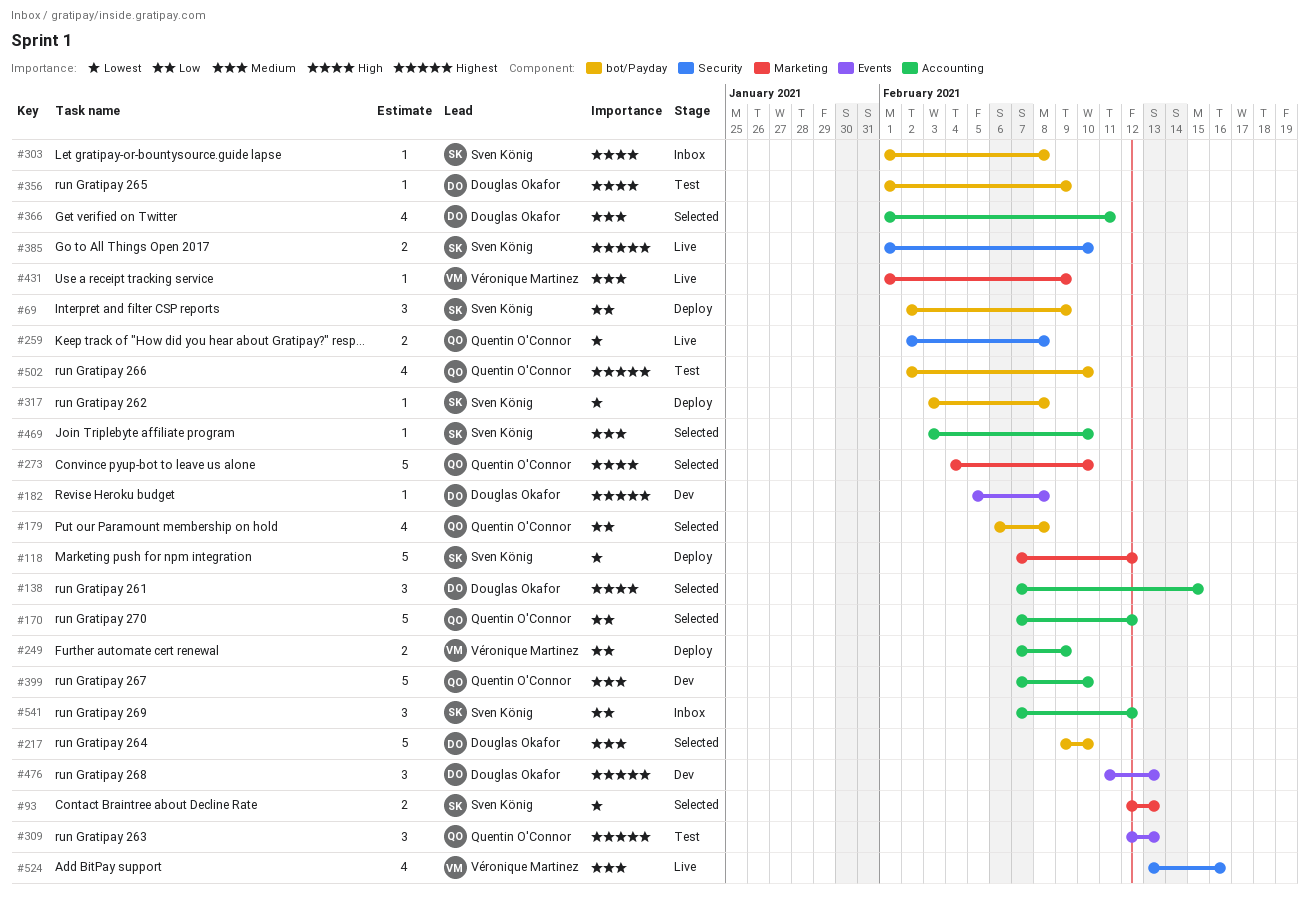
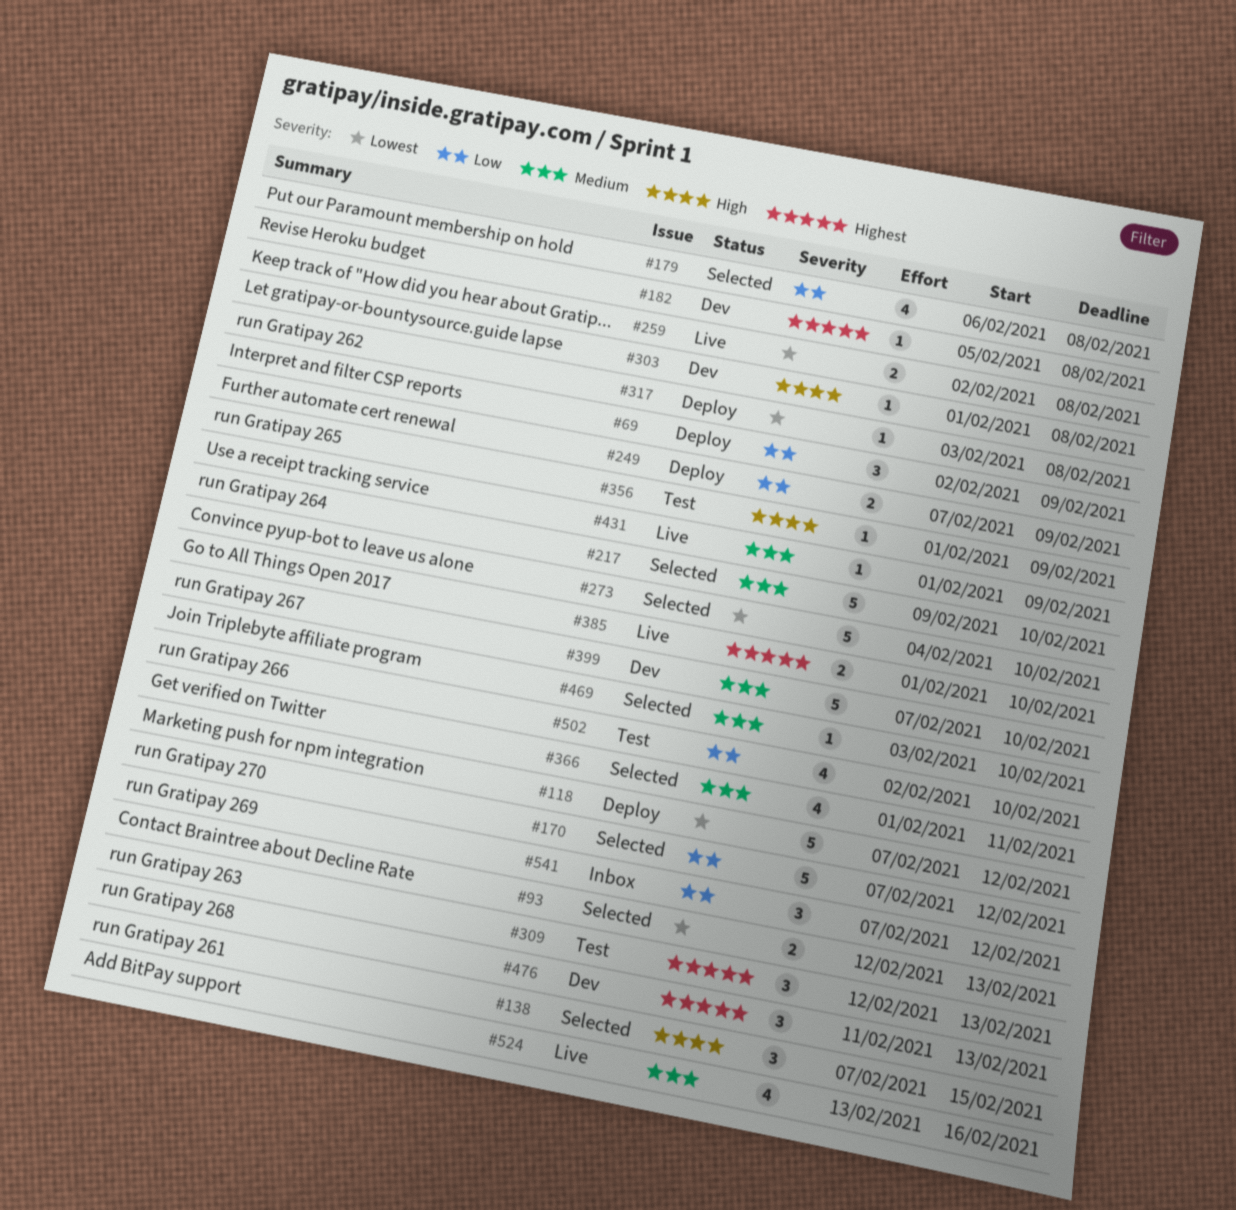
#273, priority: High -> Lowest
#303, status: Inbox -> Dev
#502, priority: Highest -> Low

